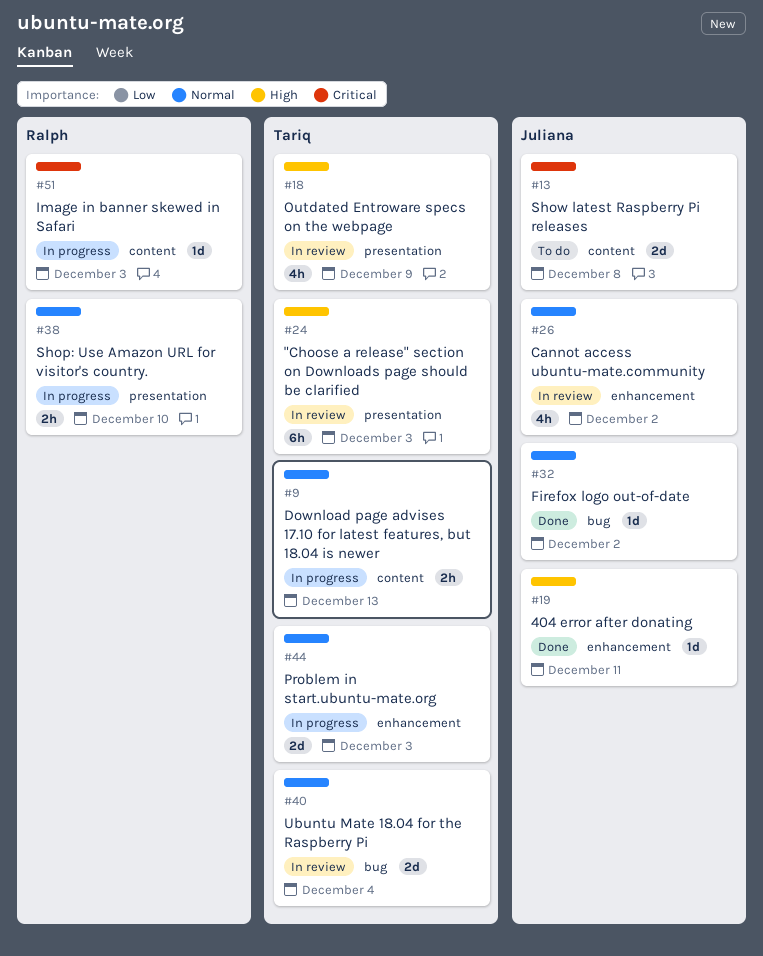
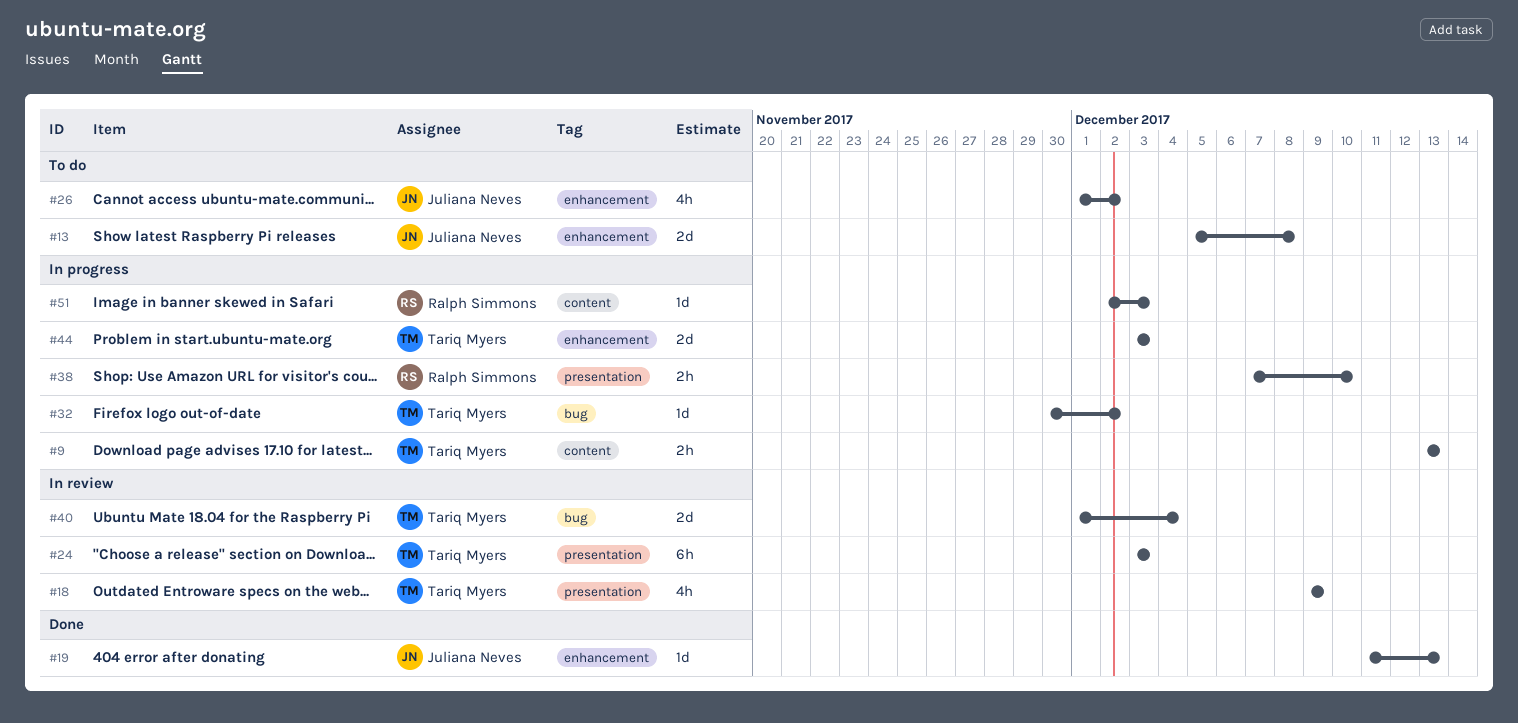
#13, label: content -> enhancement
#19, due: Dec 11 -> Dec 13
#26, status: In review -> To do
#32, status: Done -> In progress
#32, owner: Juliana Neves -> Tariq Myers

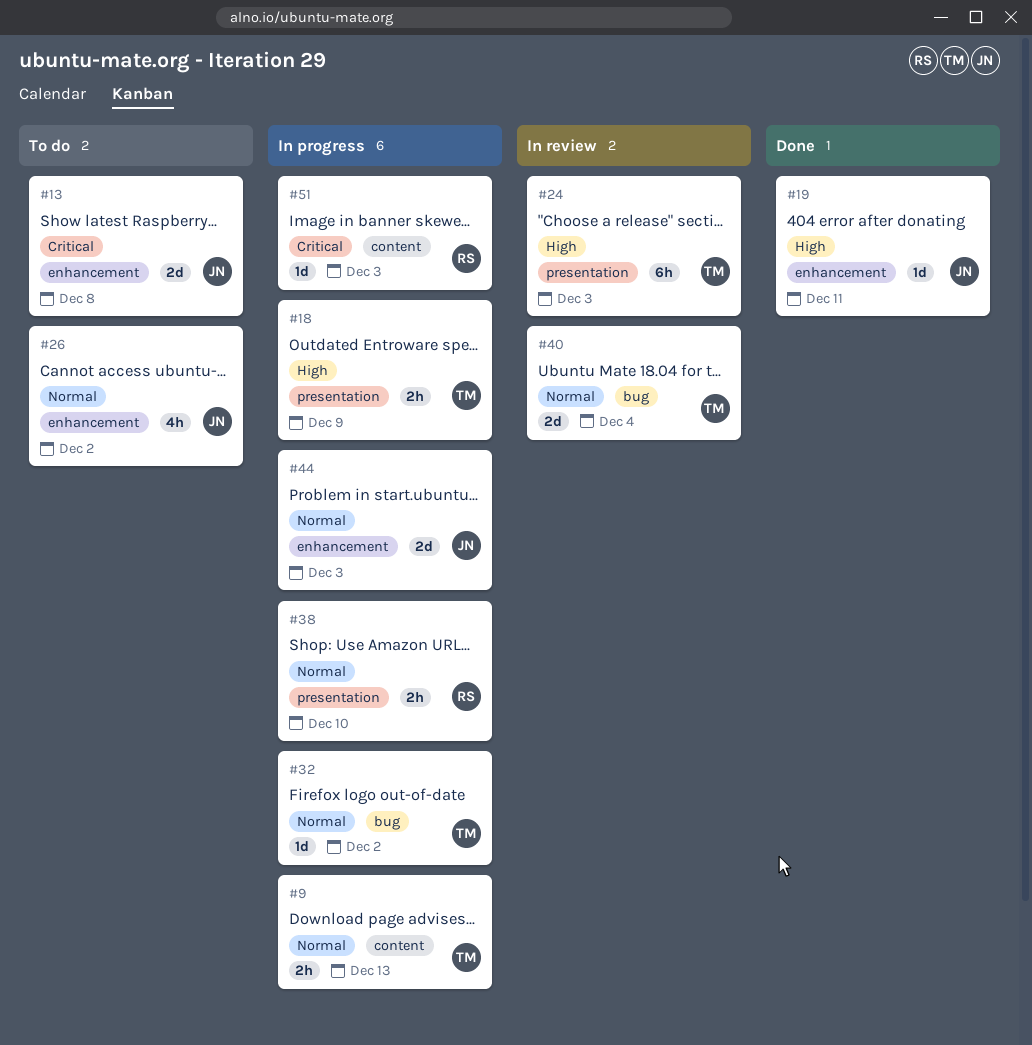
#18, status: In review -> In progress
#18, estimate: 4h -> 2h
#19, due: Dec 13 -> Dec 11
#44, owner: Tariq Myers -> Juliana Neves

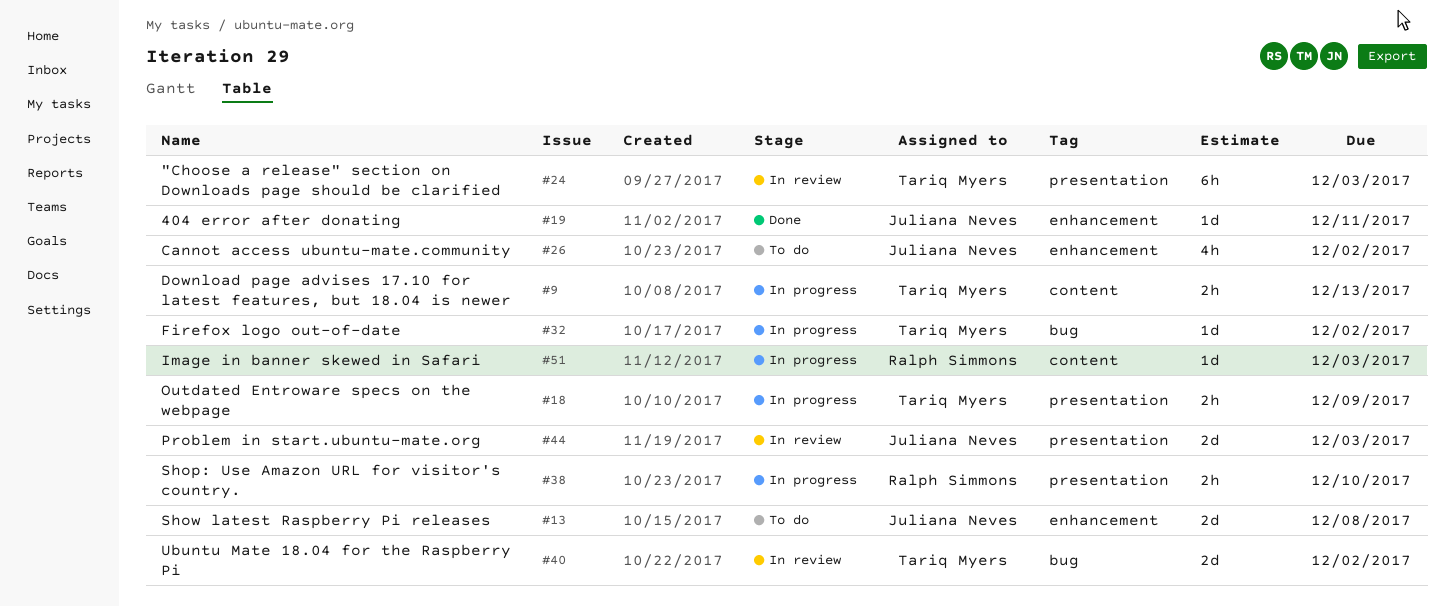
#40, due: Dec 4 -> Dec 2
#44, status: In progress -> In review
#44, label: enhancement -> presentation

